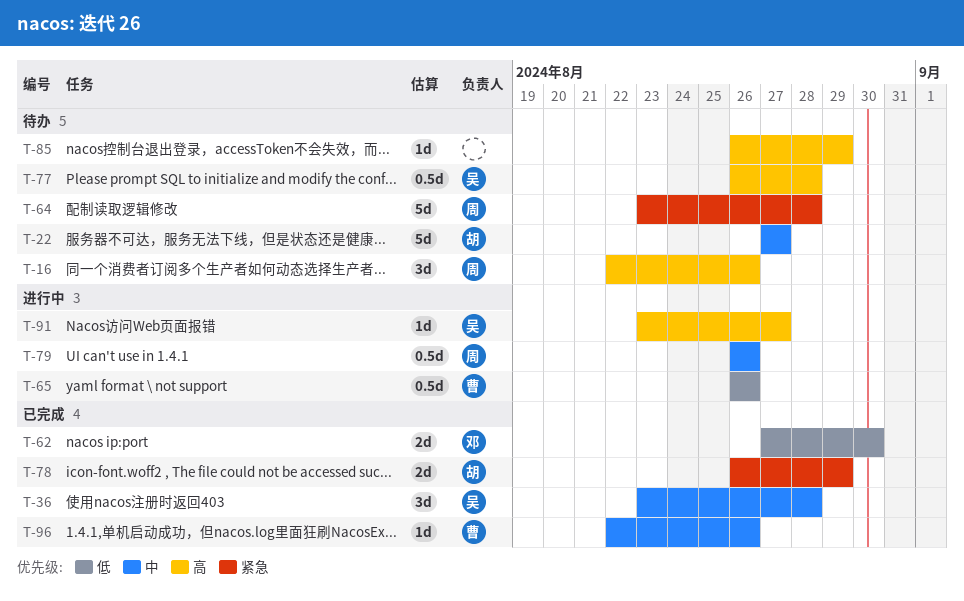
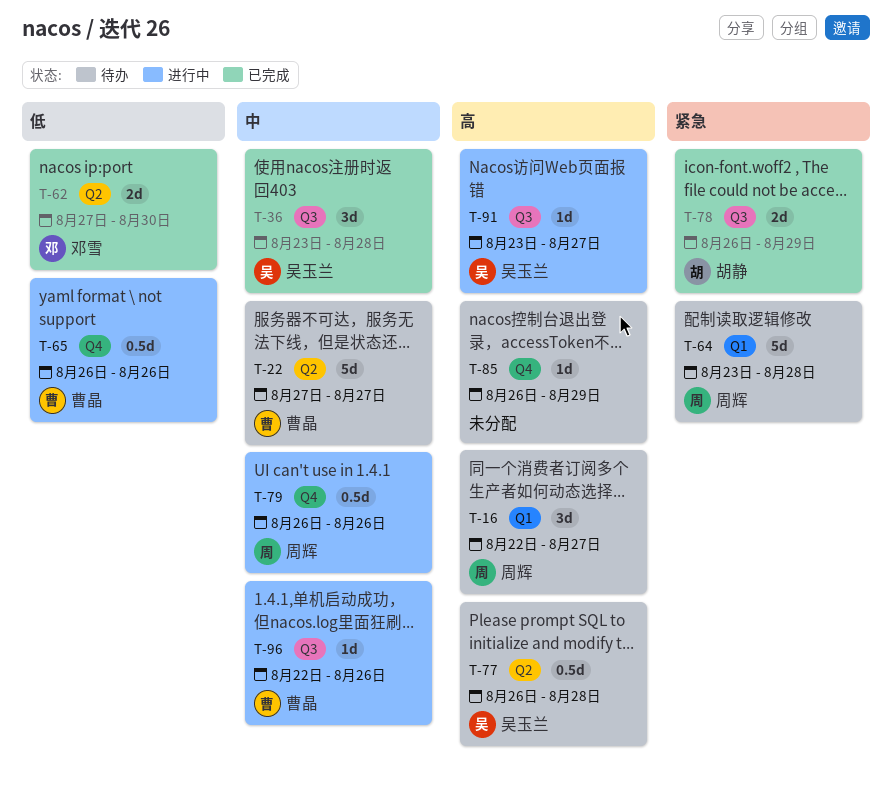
T-16, due: Aug 26 -> Aug 27
T-22, owner: 胡静 -> 曹晶
T-96, status: 已完成 -> 进行中

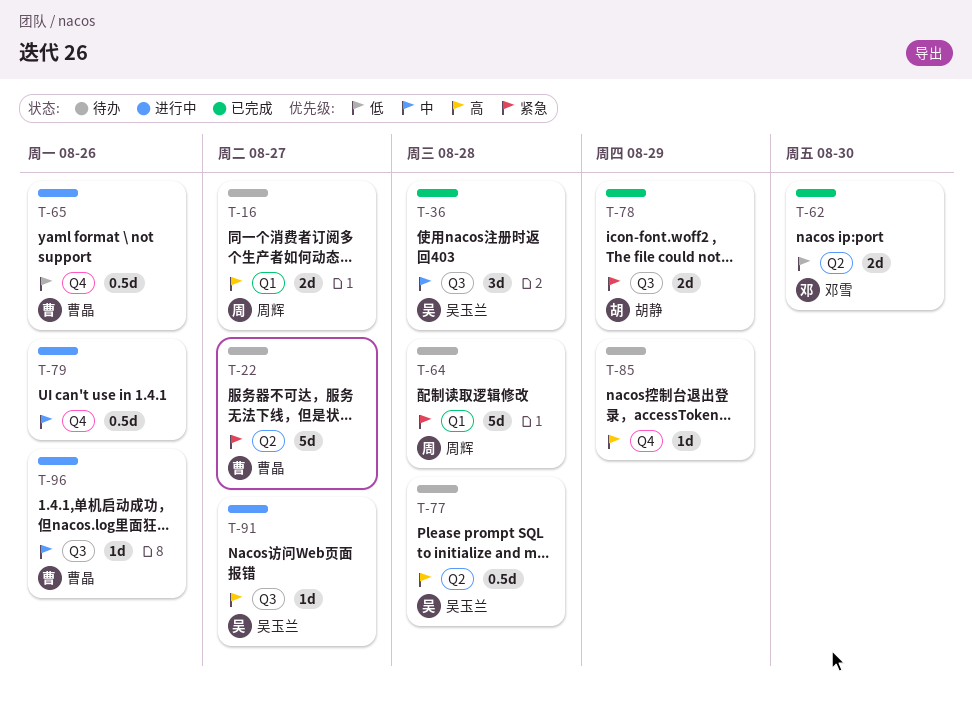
T-16, estimate: 3d -> 2d
T-22, priority: 中 -> 紧急
T-79, owner: 周辉 -> none

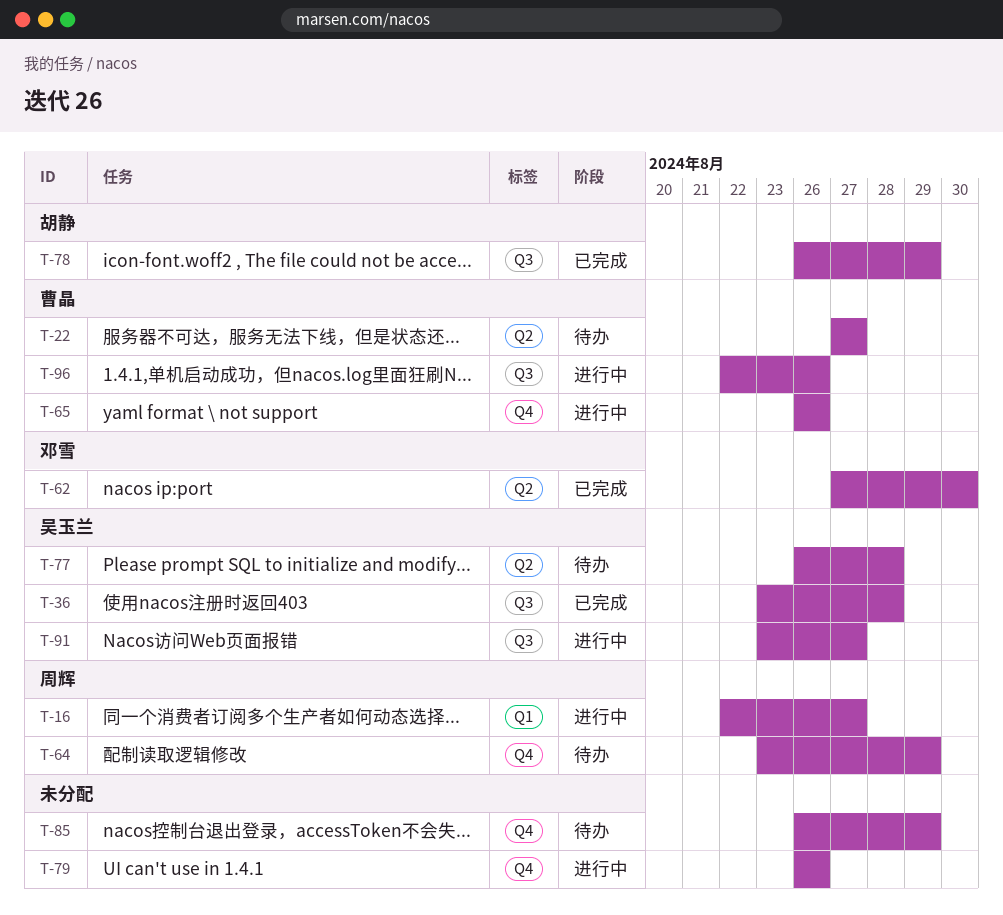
T-16, status: 待办 -> 进行中
T-64, label: Q1 -> Q4
T-64, due: Aug 28 -> Aug 29

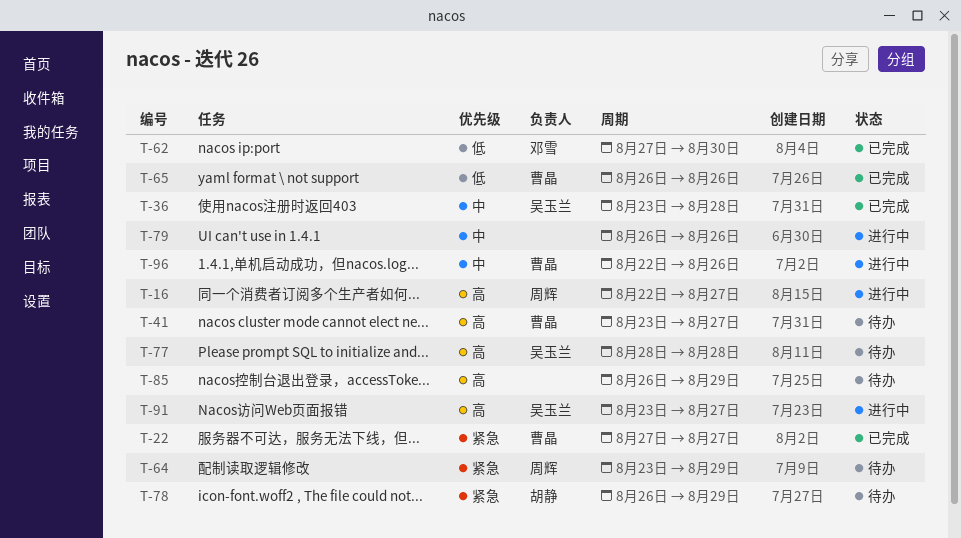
T-22, status: 待办 -> 已完成
T-41: none -> present
T-65, status: 进行中 -> 已完成
T-77, start: Aug 26 -> Aug 28
T-78, status: 已完成 -> 待办

